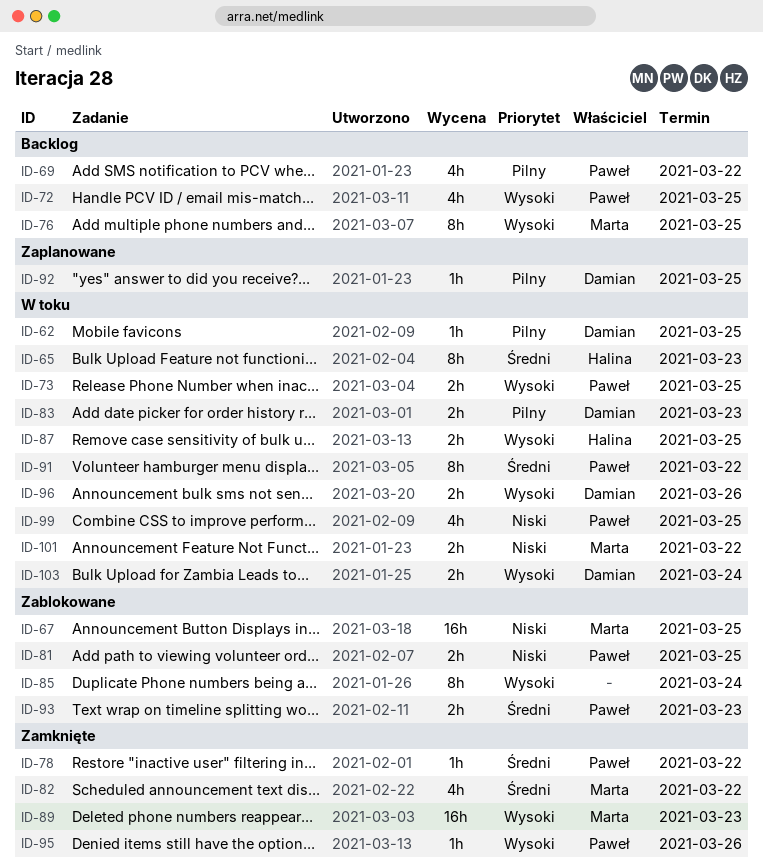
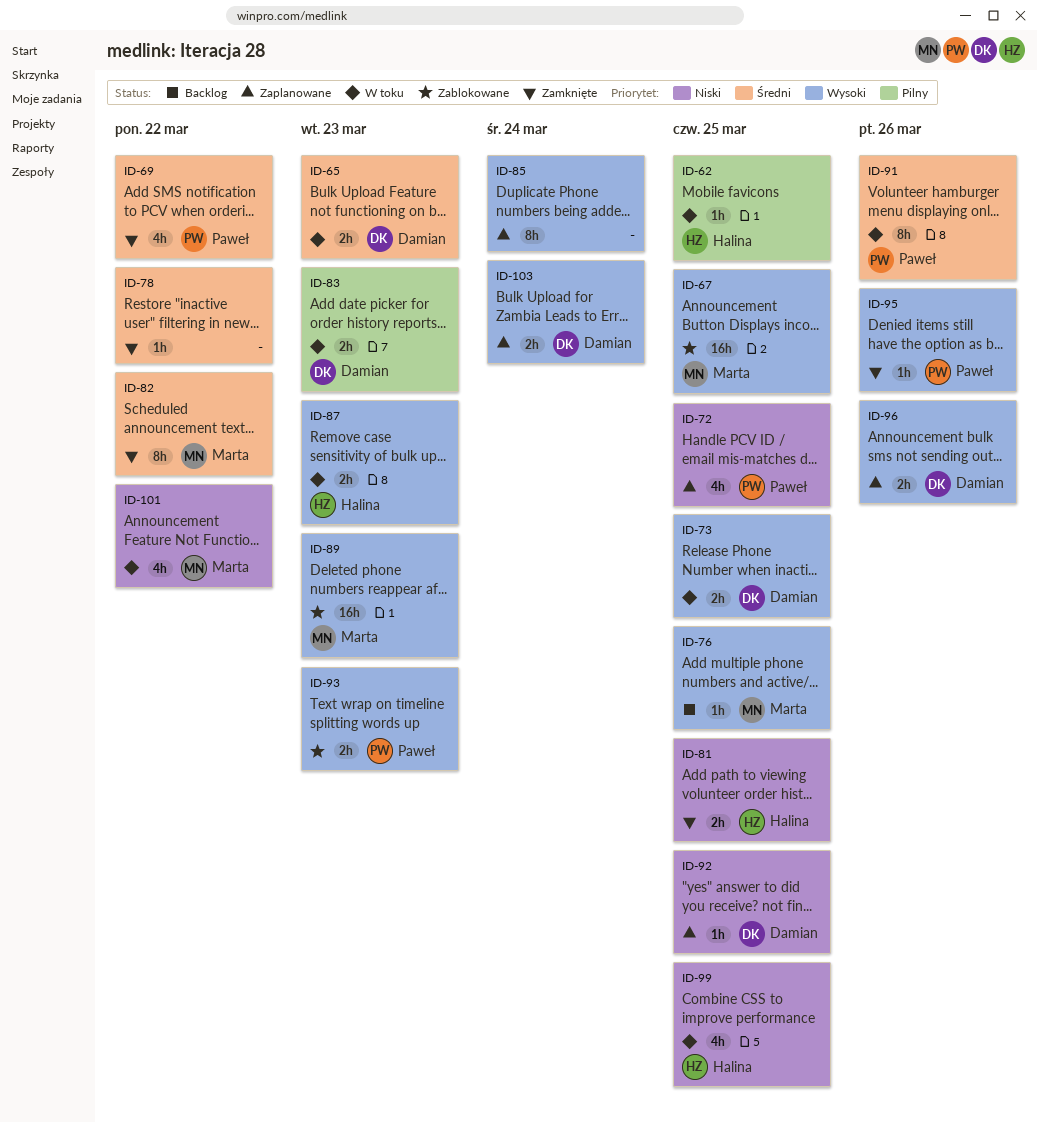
ID-62, owner: Damian -> Halina
ID-65, owner: Halina -> Damian
ID-65, estimate: 8h -> 2h
ID-67, priority: Niski -> Wysoki
ID-69, status: Backlog -> Zamknięte
ID-69, priority: Pilny -> Średni
ID-72, status: Backlog -> Zaplanowane
ID-72, priority: Wysoki -> Niski
ID-73, owner: Paweł -> Damian
ID-76, estimate: 8h -> 1h
ID-78, owner: Paweł -> none
ID-81, status: Zablokowane -> Zamknięte
ID-81, owner: Paweł -> Halina
ID-82, estimate: 4h -> 8h
ID-85, status: Zablokowane -> Zaplanowane
ID-87, due: Mar 25 -> Mar 23
ID-89, status: Zamknięte -> Zablokowane
ID-91, due: Mar 22 -> Mar 26
ID-92, priority: Pilny -> Niski
ID-93, priority: Średni -> Wysoki
ID-96, status: W toku -> Zaplanowane
ID-99, owner: Paweł -> Halina
ID-101, estimate: 2h -> 4h
ID-103, status: W toku -> Zaplanowane

